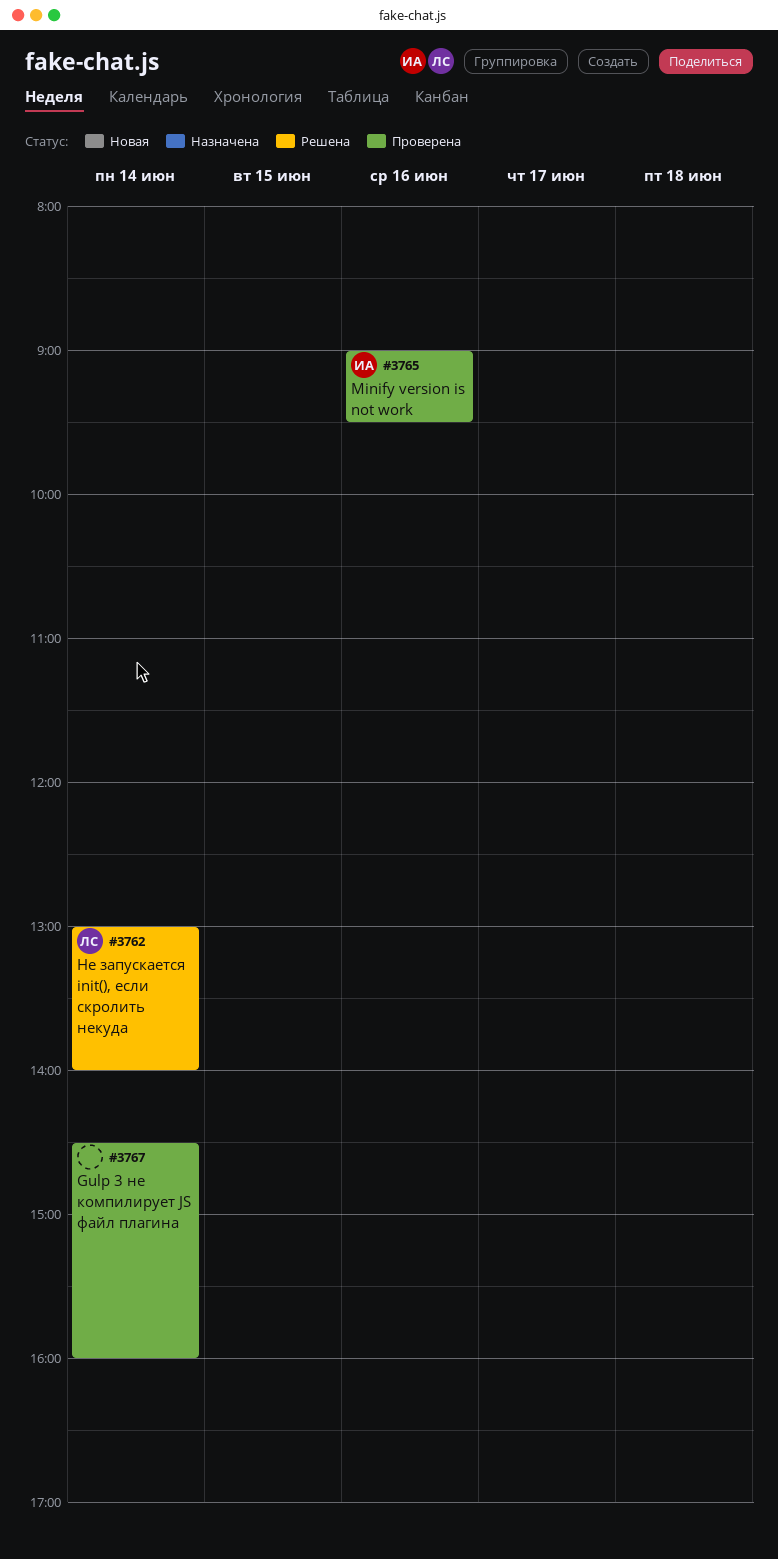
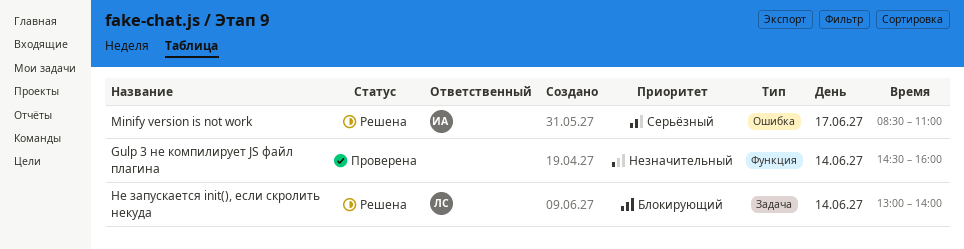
Minify version is not work, status: Проверена -> Решена
Minify version is not work, day: Jun 16 -> Jun 17
Minify version is not work, begins: 09:00 -> 08:30
Minify version is not work, ends: 09:30 -> 11:00

